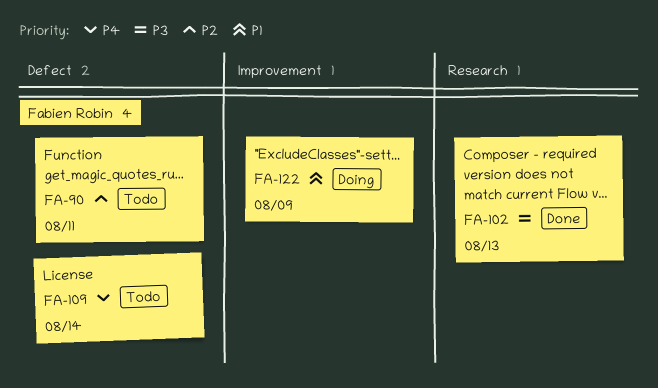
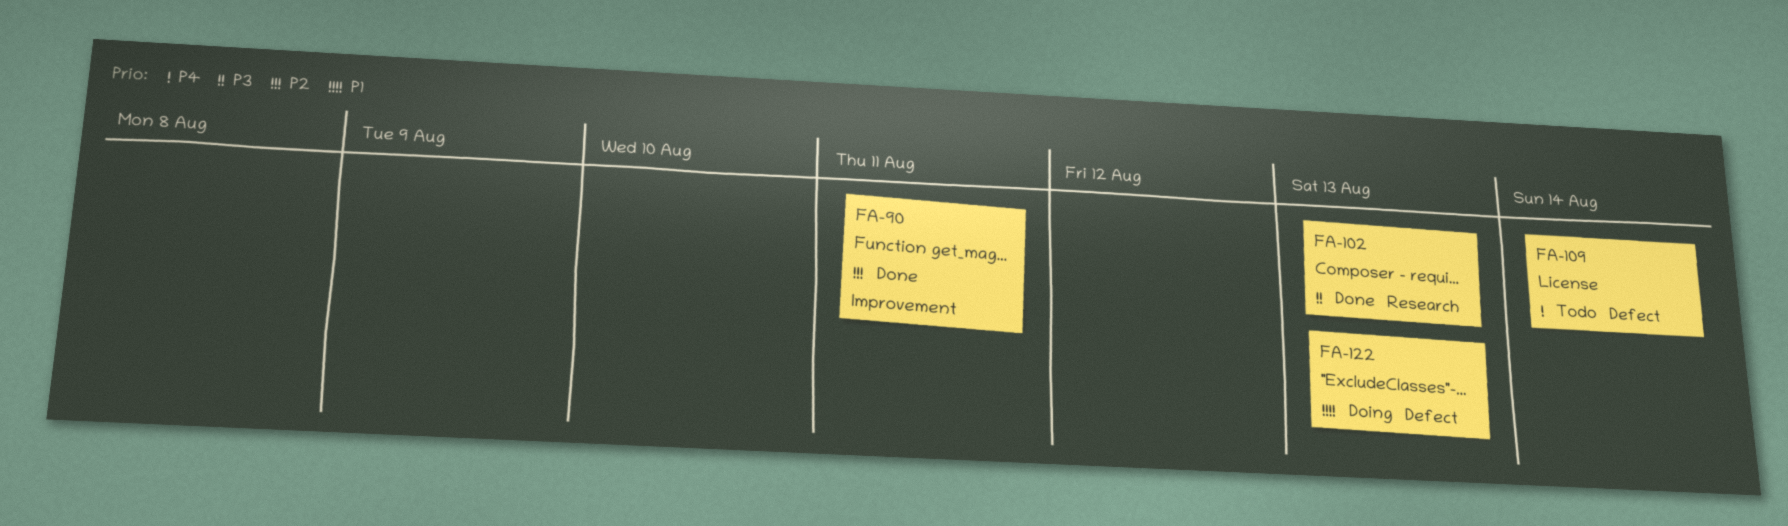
FA-90, status: Todo -> Done
FA-90, label: Defect -> Improvement
FA-122, label: Improvement -> Defect
FA-122, due: Aug 9 -> Aug 13

